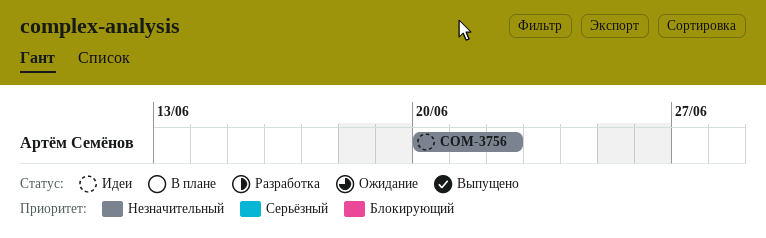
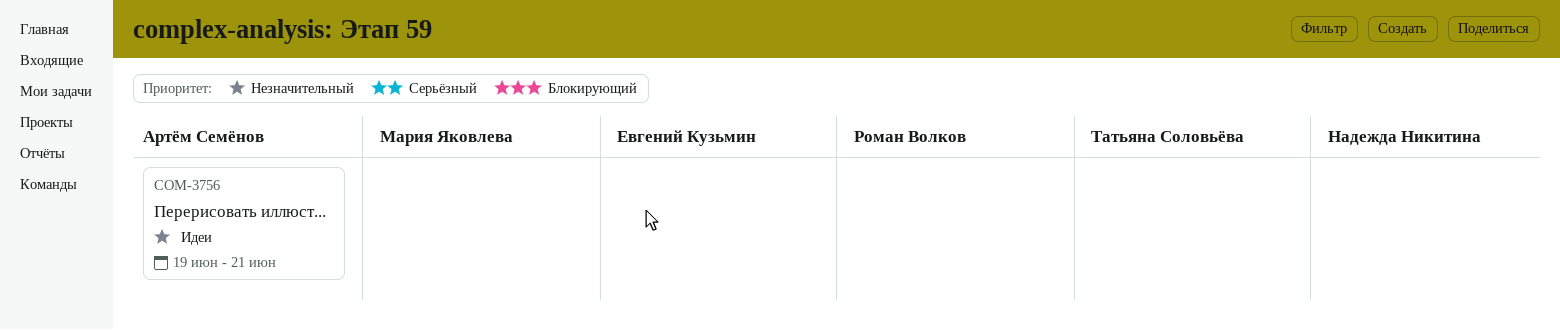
COM-3756, start: Jun 20 -> Jun 19
COM-3756, due: Jun 22 -> Jun 21

